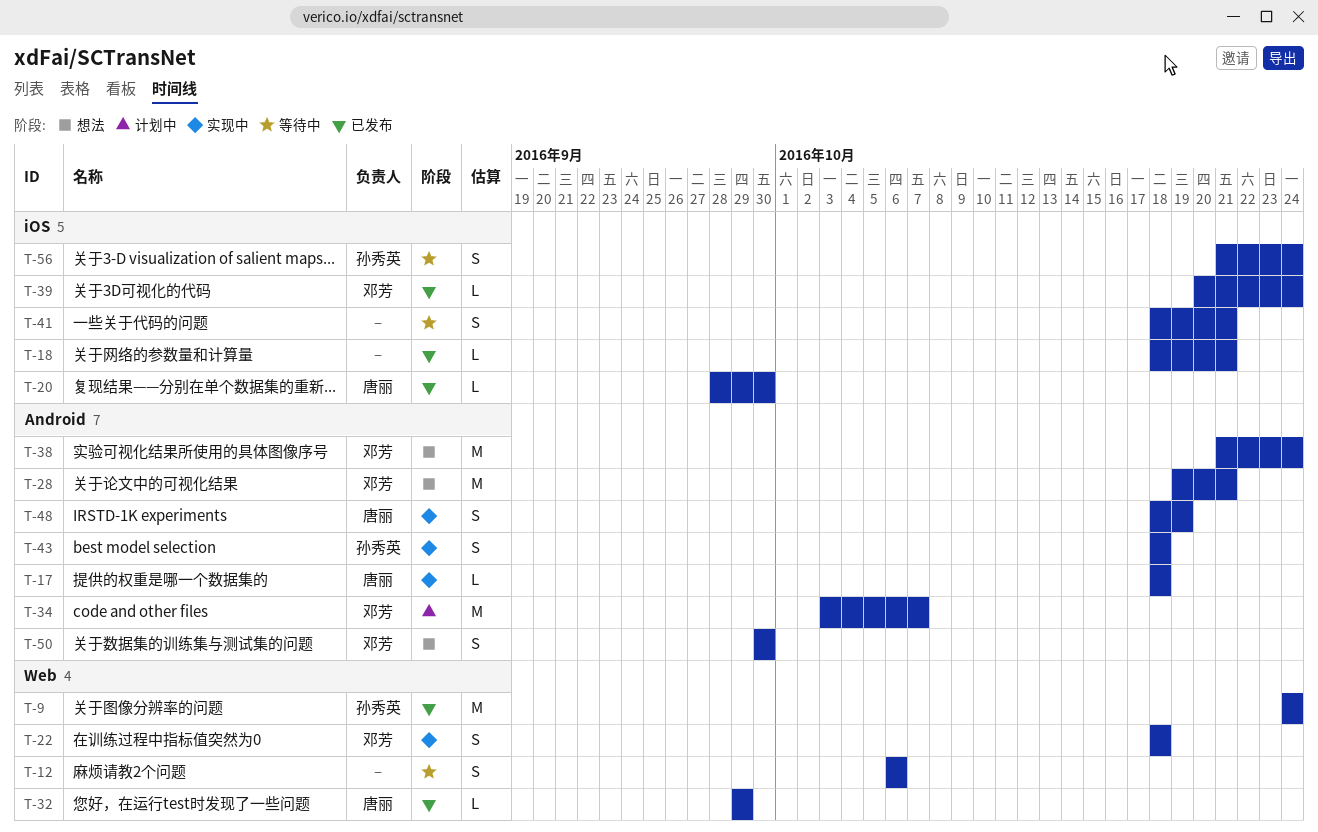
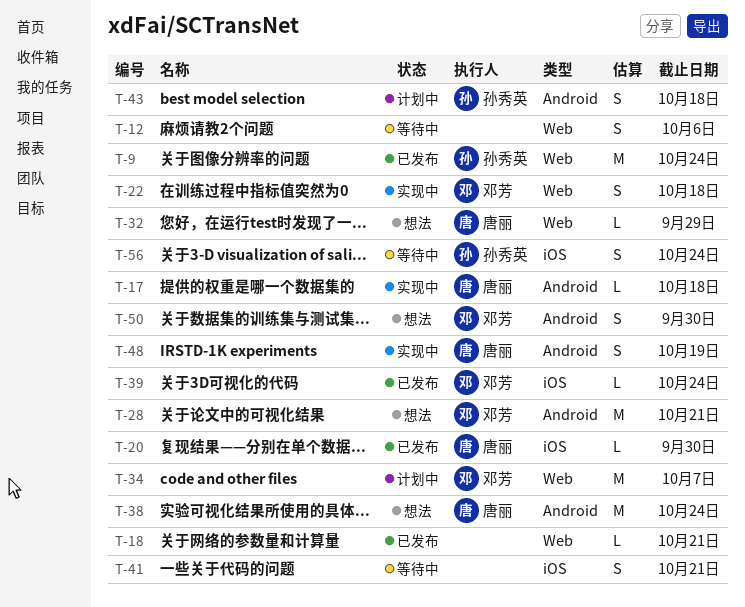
T-18, label: iOS -> Web
T-32, status: 已发布 -> 想法
T-34, label: Android -> Web
T-38, owner: 邓芳 -> 唐丽
T-43, status: 实现中 -> 计划中

